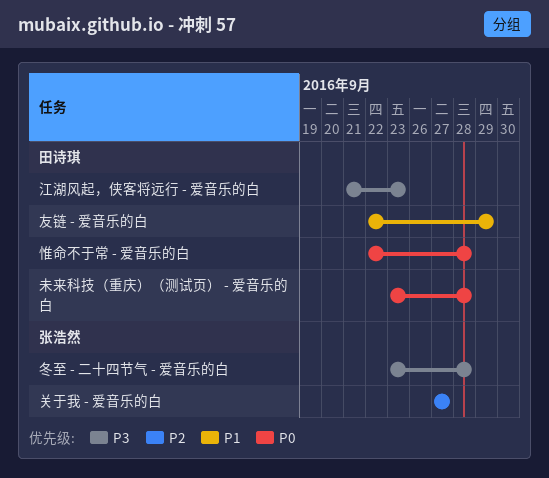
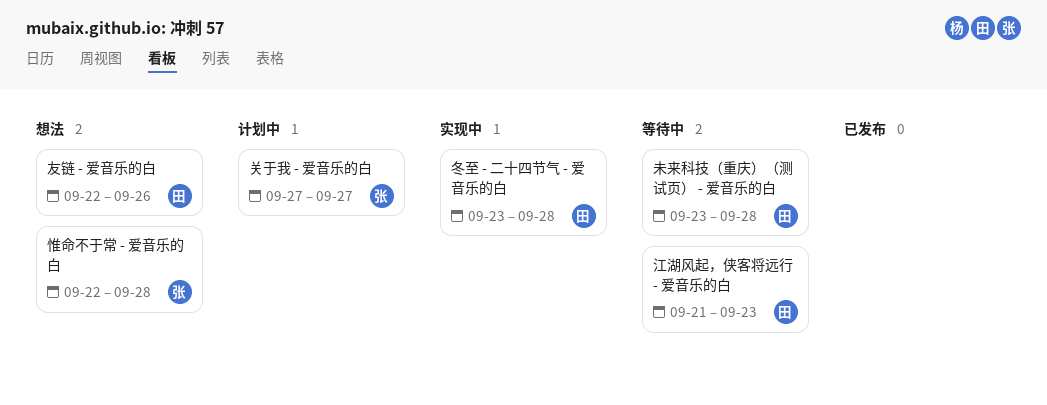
冬至 - 二十四节气 - 爱音乐的白, owner: 张浩然 -> 田诗琪
友链 - 爱音乐的白, due: Sep 29 -> Sep 26
惟命不于常 - 爱音乐的白, owner: 田诗琪 -> 张浩然

